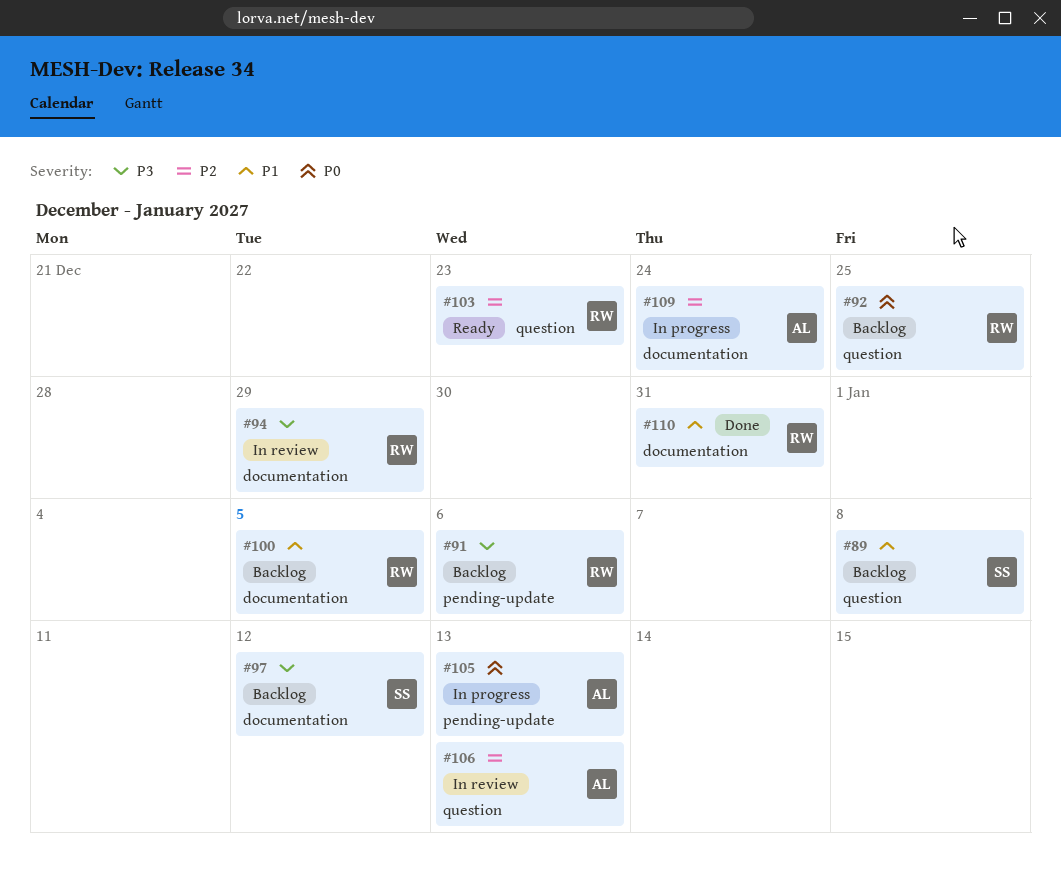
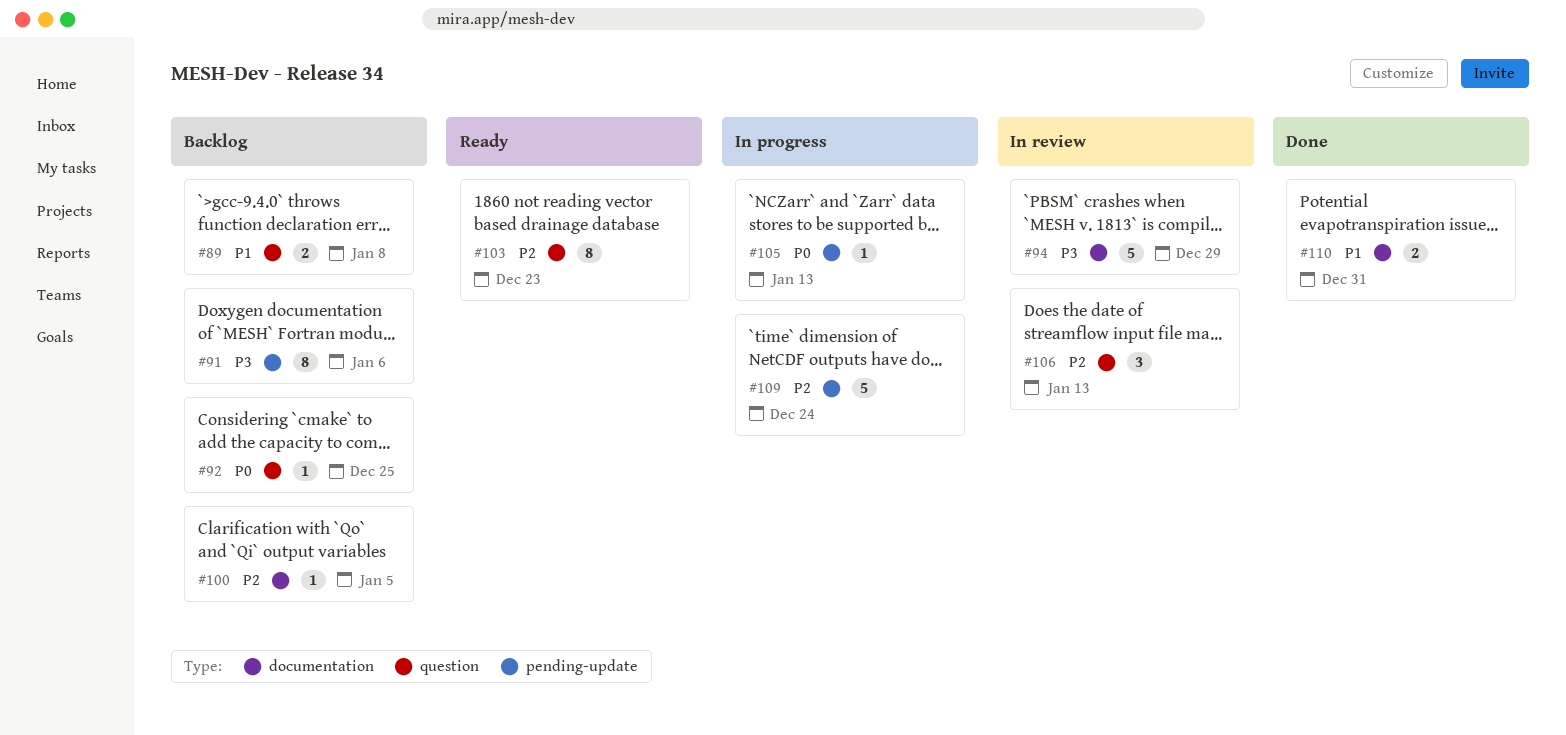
#97: present -> none
#100, priority: P1 -> P2
#109, label: documentation -> pending-update

